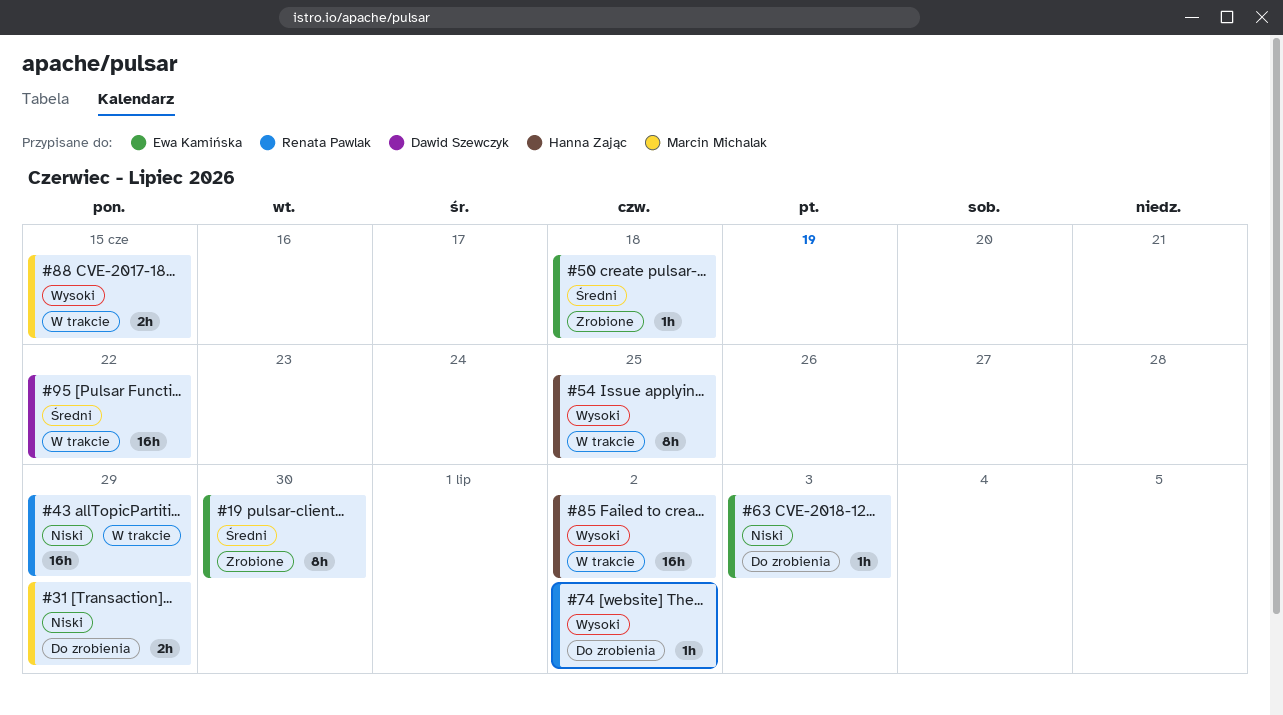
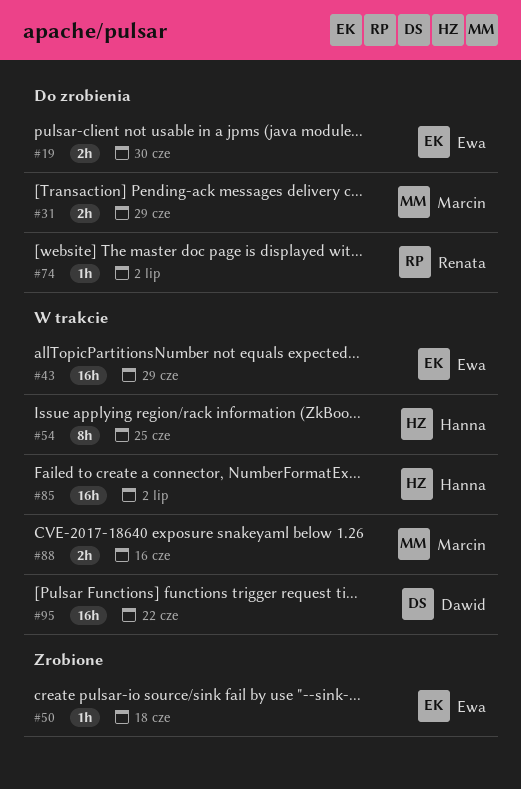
#19, status: Zrobione -> Do zrobienia
#19, estimate: 8h -> 2h
#43, owner: Renata Pawlak -> Ewa Kamińska
#63: present -> none
#88, due: Jun 15 -> Jun 16

